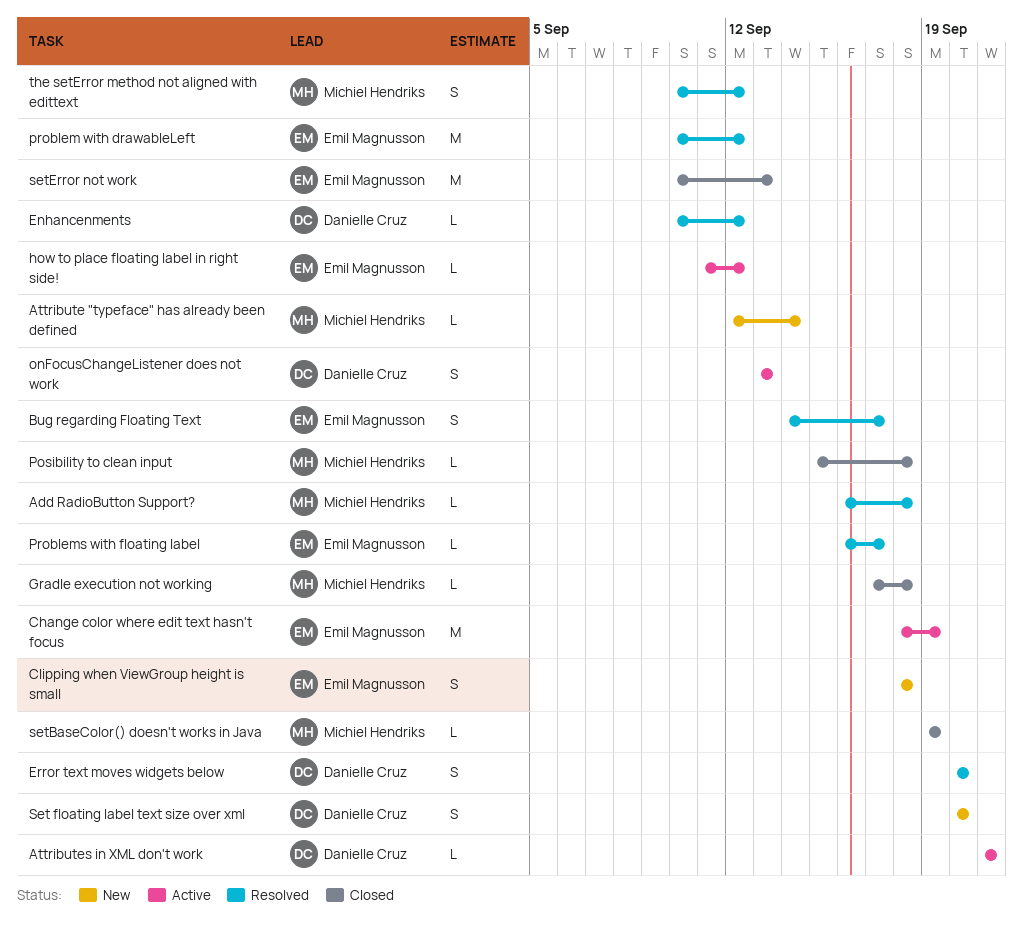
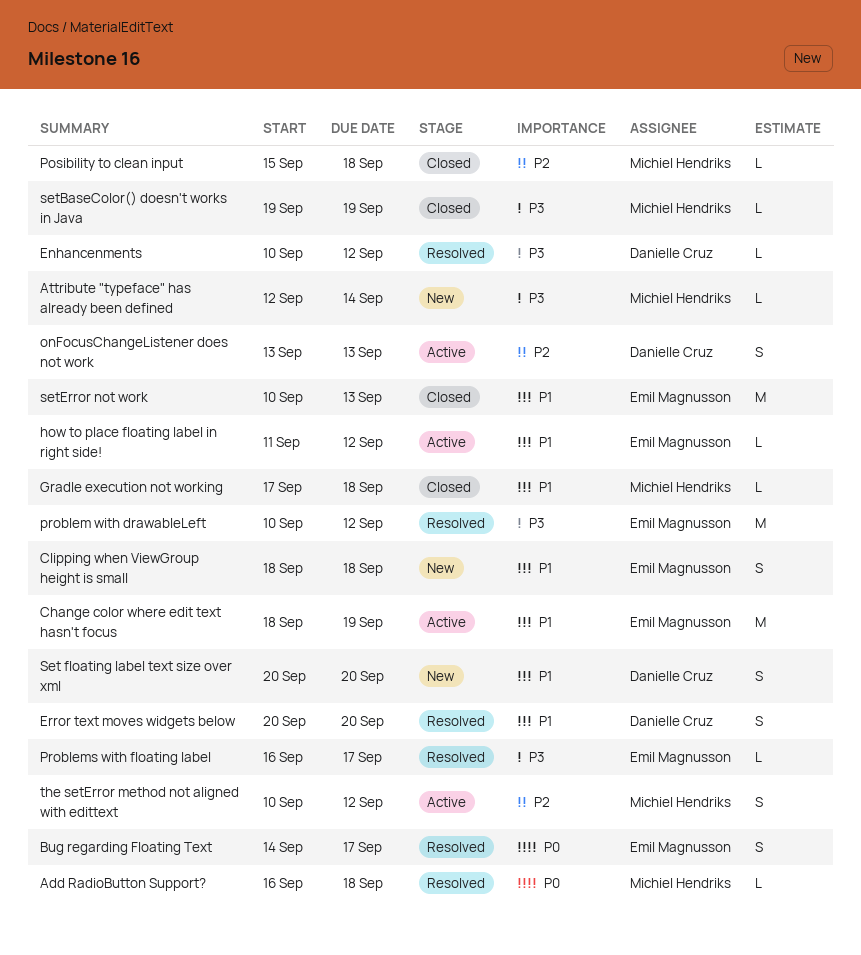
Attributes in XML don't work: present -> none
the setError method not aligned with edittext, status: Resolved -> Active

